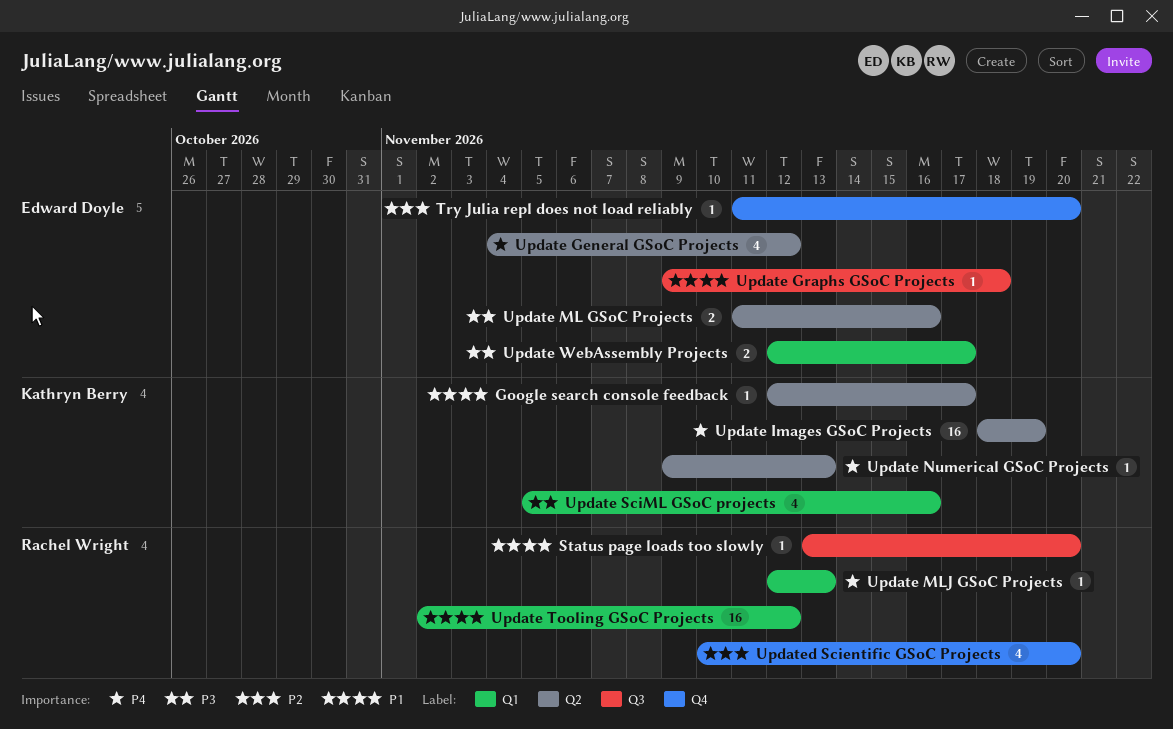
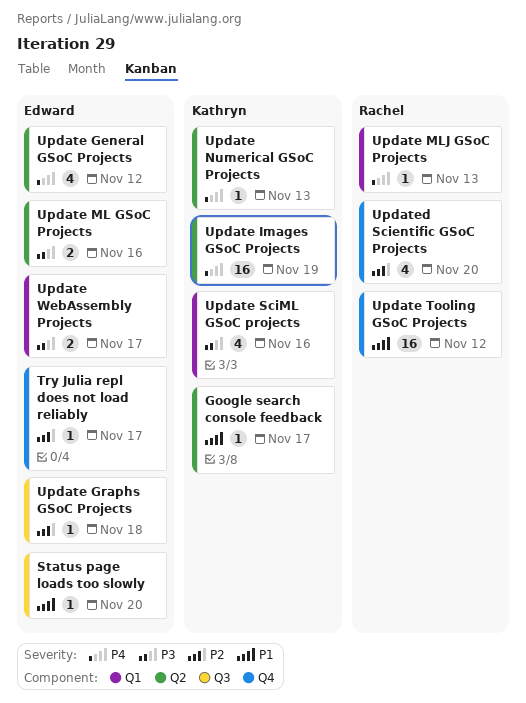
Status page loads too slowly, owner: Rachel Wright -> Edward Doyle
Try Julia repl does not load reliably, due: Nov 20 -> Nov 17
Update Graphs GSoC Projects, priority: P1 -> P2
Update Tooling GSoC Projects, label: Q1 -> Q4

